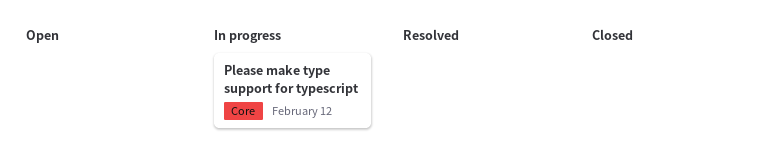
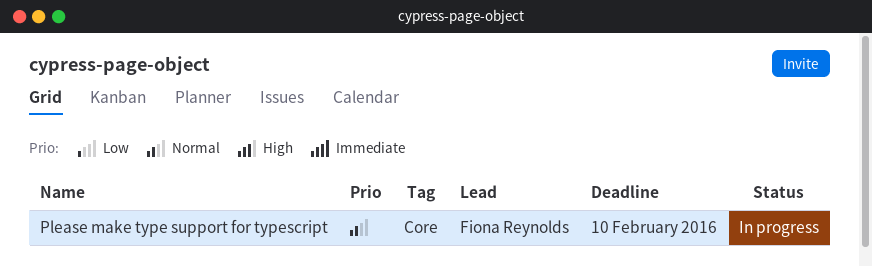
Please make type support for typescript, due: Feb 12 -> Feb 10

